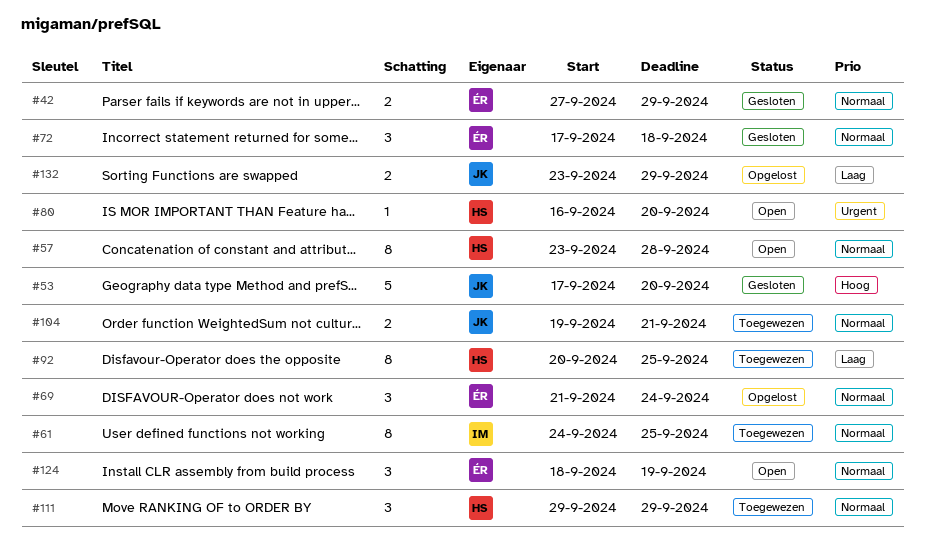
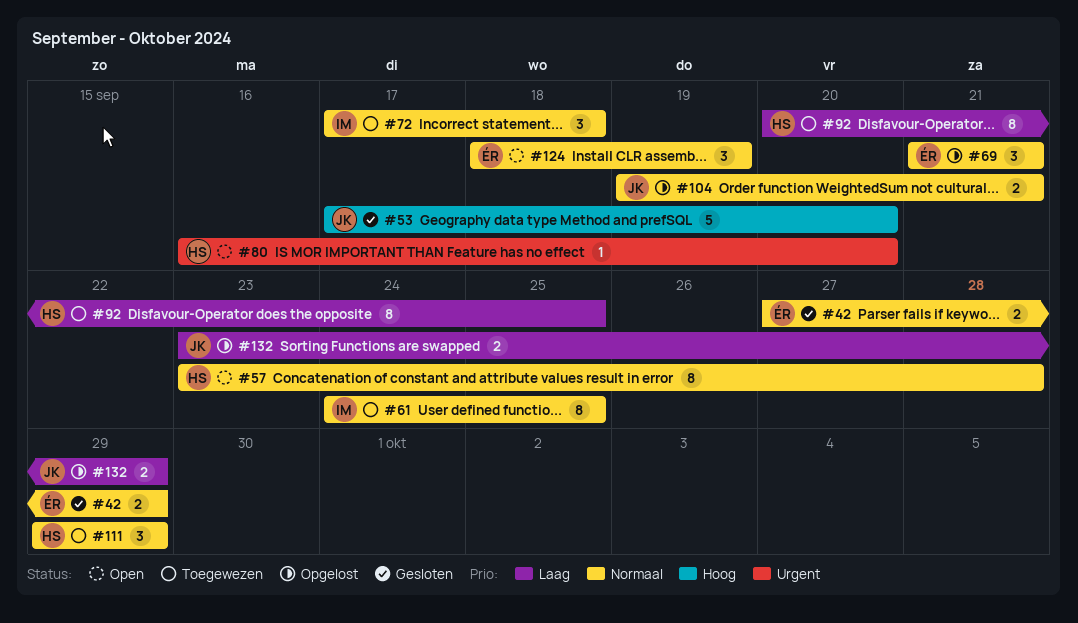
#69, due: Sep 24 -> Sep 21
#72, status: Gesloten -> Toegewezen
#72, owner: ÉR -> IM
#104, status: Toegewezen -> Opgelost

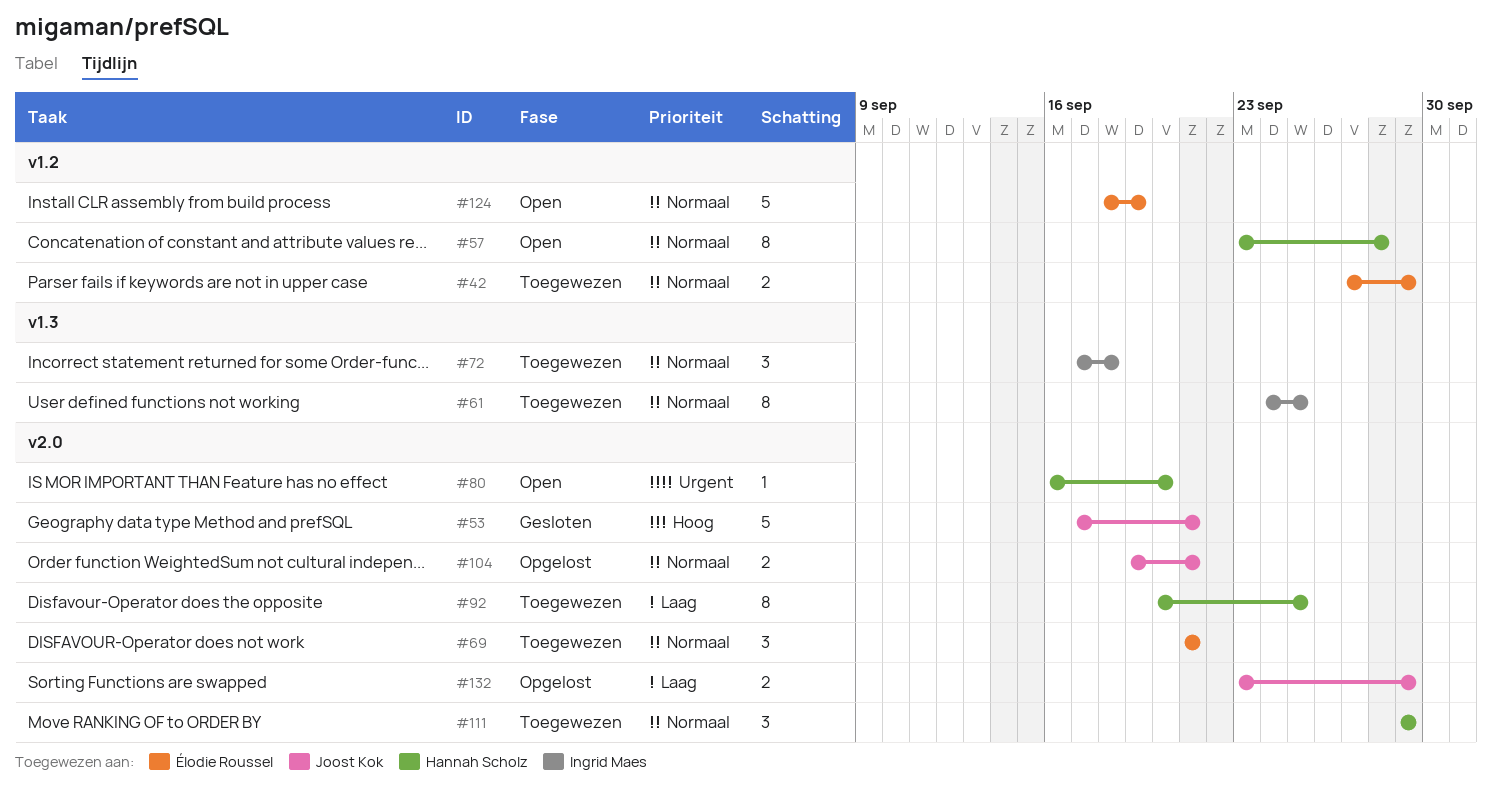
#42, status: Gesloten -> Toegewezen
#53, due: Sep 20 -> Sep 21
#69, status: Opgelost -> Toegewezen
#124, estimate: 3 -> 5

